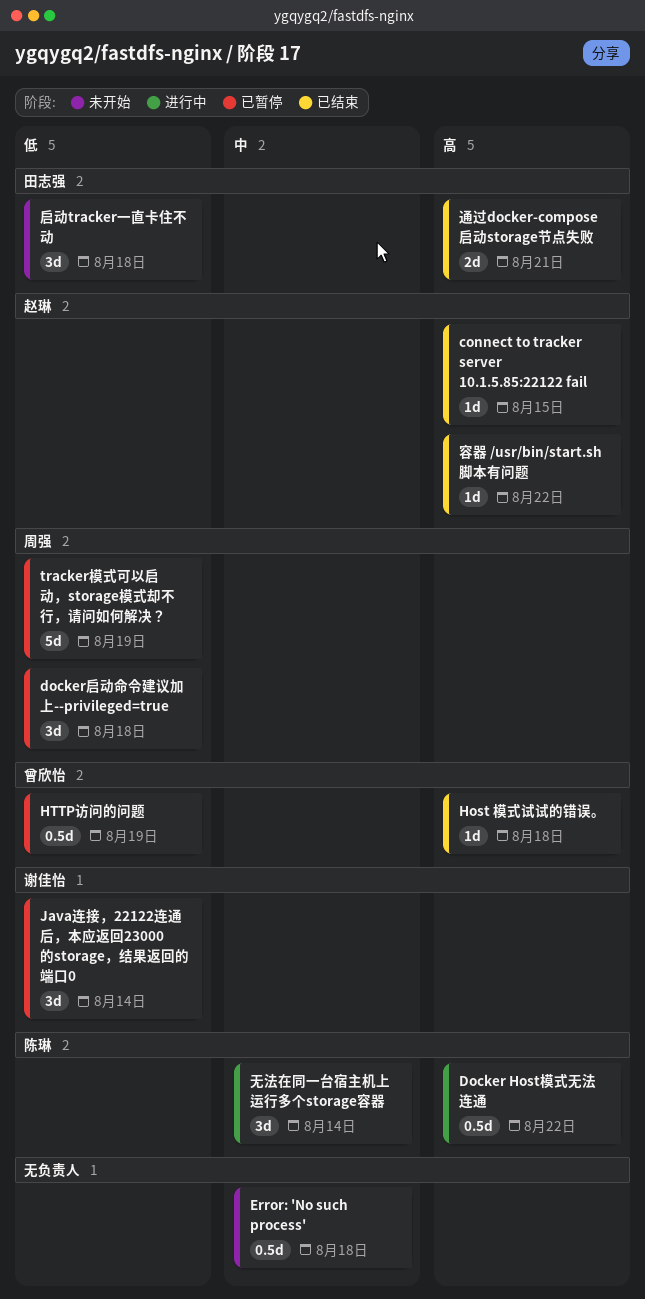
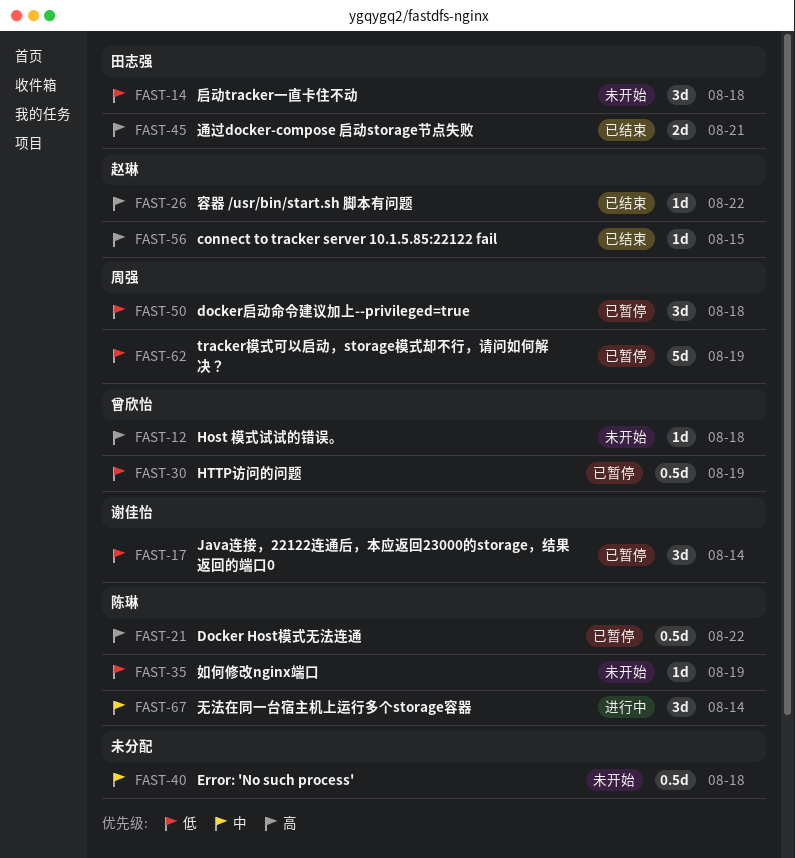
Docker Host模式无法连通, status: 进行中 -> 已暂停
Host 模式试试的错误。, status: 已结束 -> 未开始
如何修改nginx端口: none -> present

